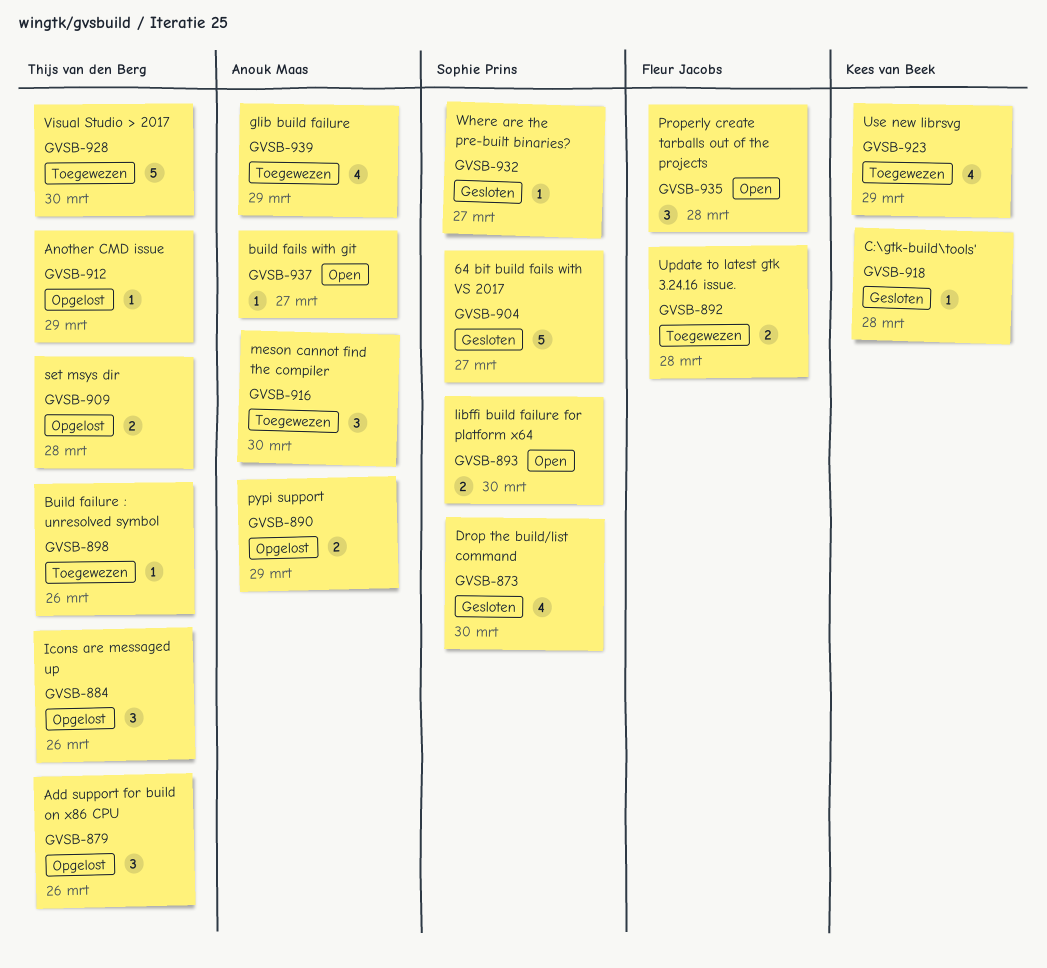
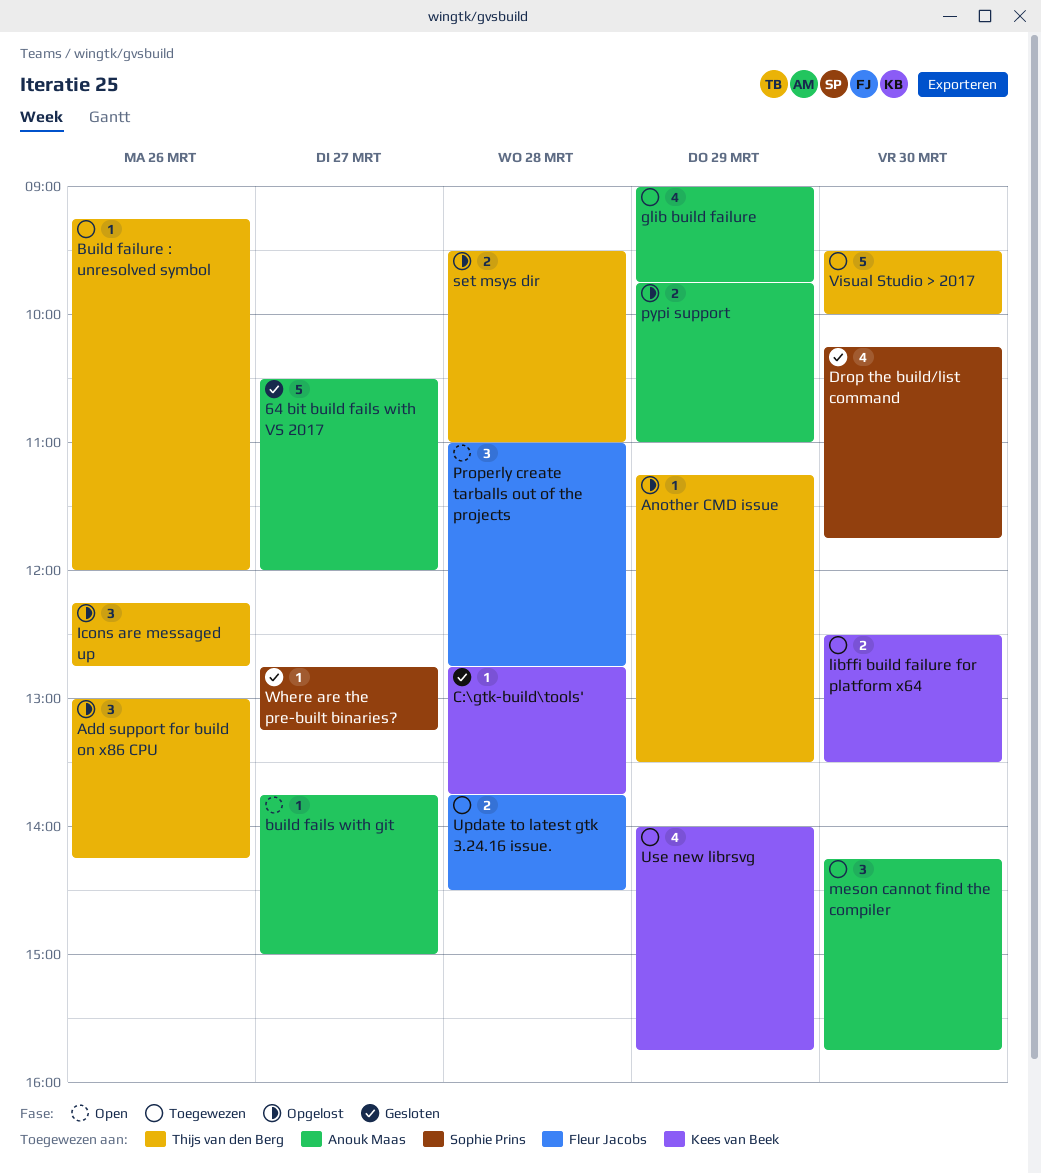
64 bit build fails with VS 2017, owner: Sophie Prins -> Anouk Maas
libffi build failure for platform x64, status: Open -> Toegewezen
libffi build failure for platform x64, owner: Sophie Prins -> Kees van Beek

